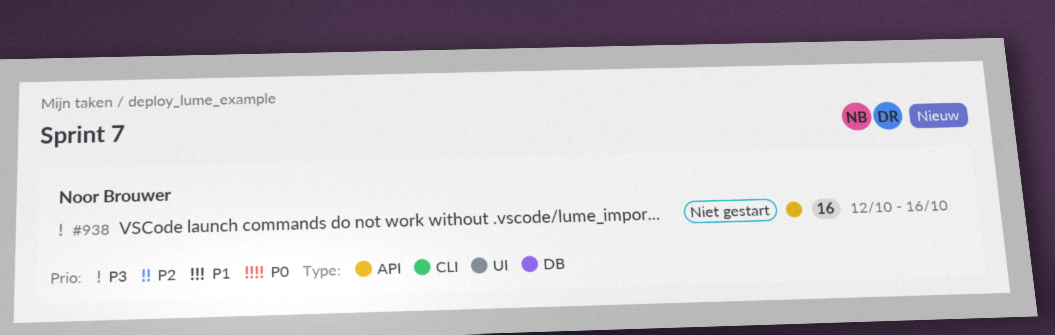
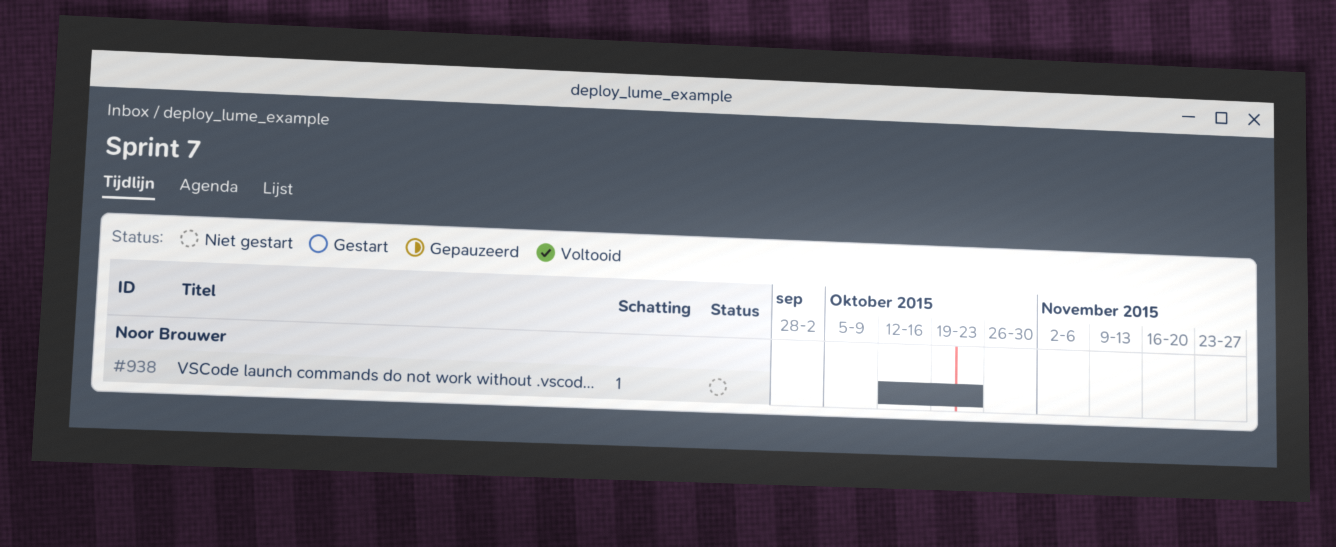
#938, estimate: 16 -> 1
#938, due: Oct 16 -> Oct 23

